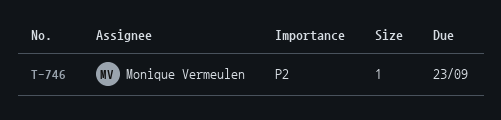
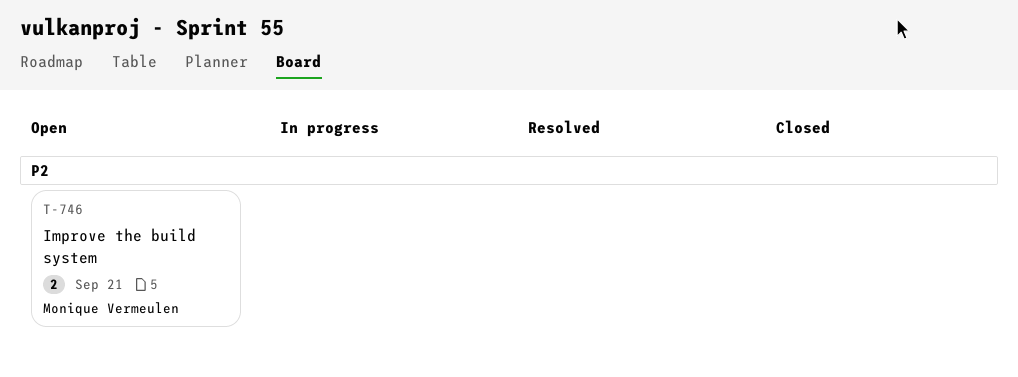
T-746, estimate: 1 -> 2
T-746, due: Sep 23 -> Sep 21

